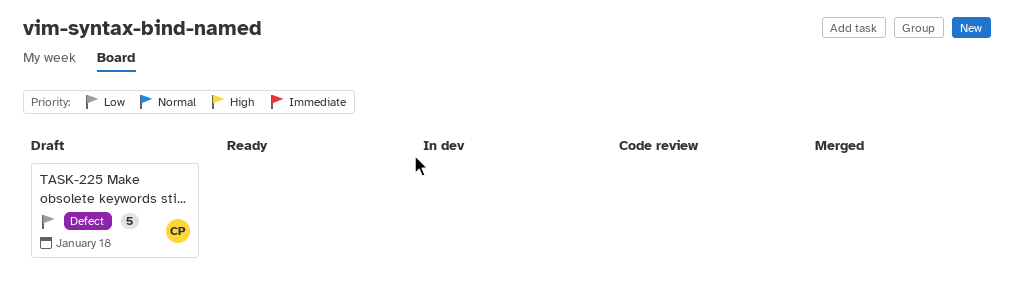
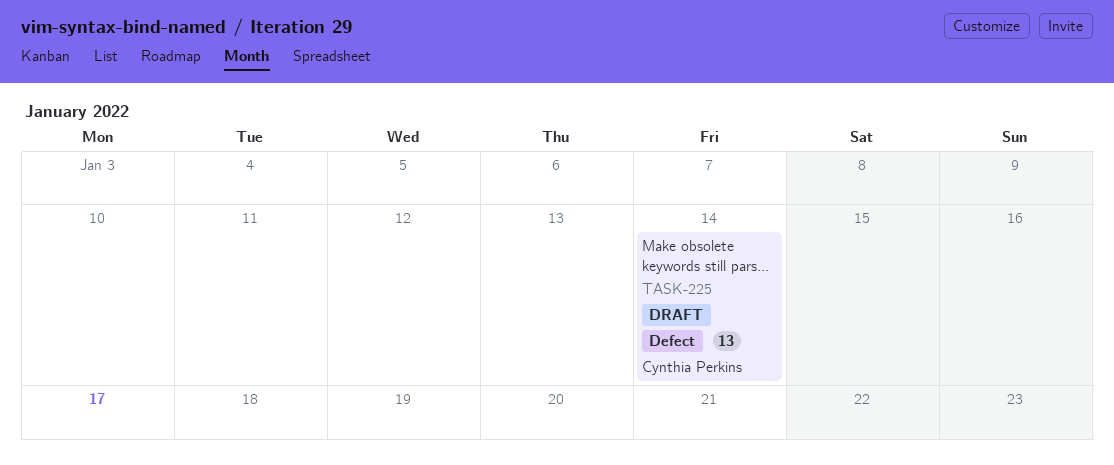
TASK-225, estimate: 5 -> 13
TASK-225, due: Jan 18 -> Jan 14

